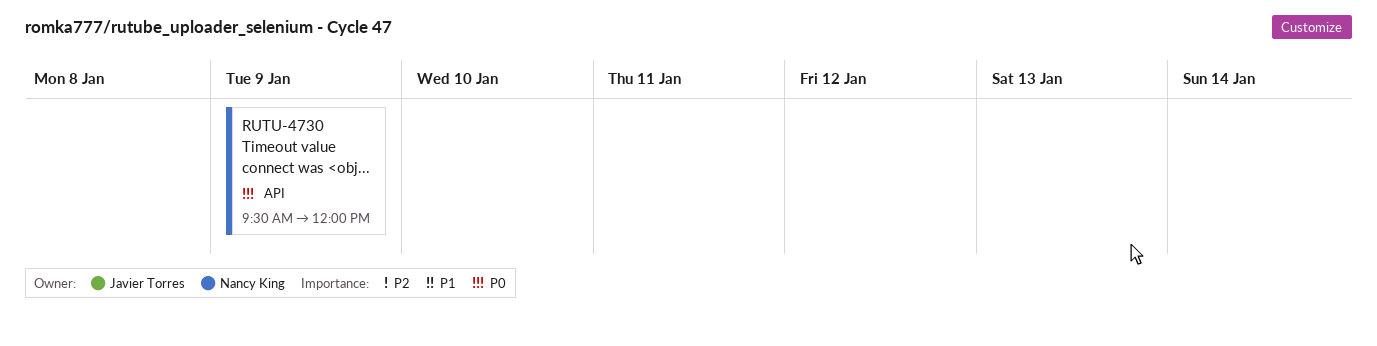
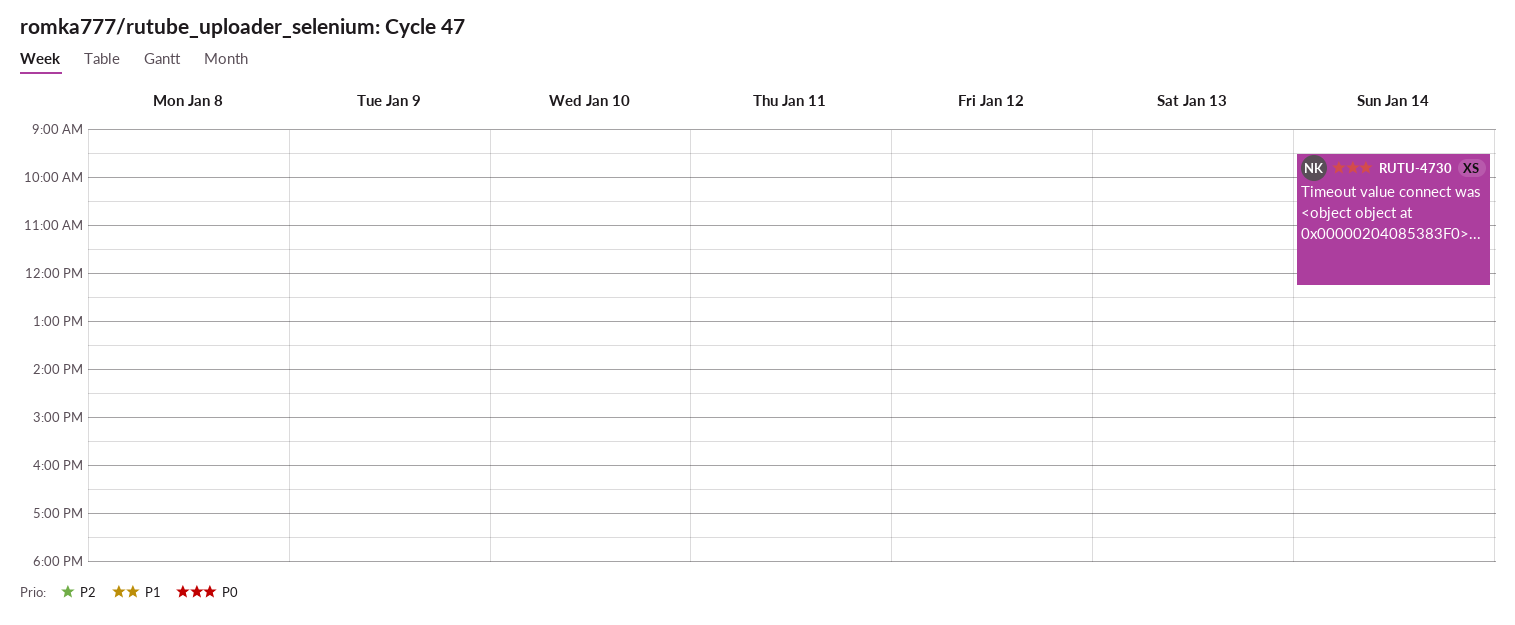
RUTU-4730, day: Jan 9 -> Jan 14
RUTU-4730, ends: 12:00 -> 12:15

